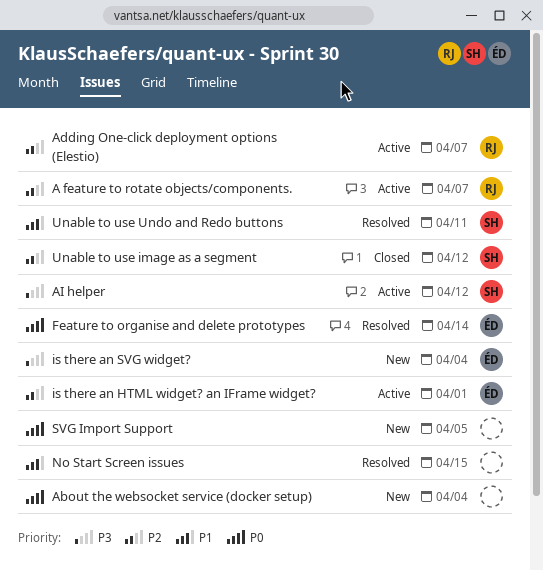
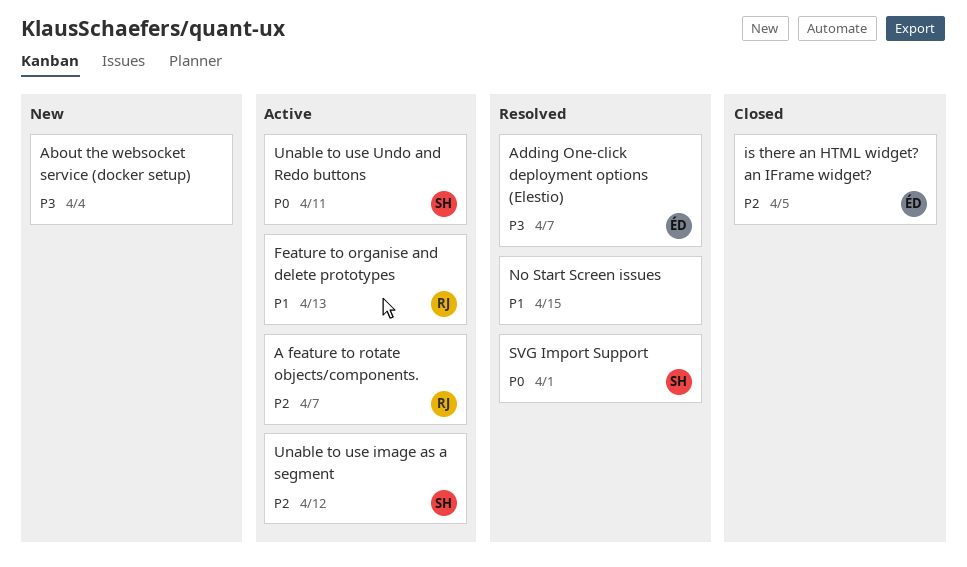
About the websocket service (docker setup), priority: P0 -> P3
Adding One-click deployment options (Elestio), status: Active -> Resolved
Adding One-click deployment options (Elestio), owner: RJ -> ÉD
Adding One-click deployment options (Elestio), priority: P2 -> P3
AI helper: present -> none
Feature to organise and delete prototypes, status: Resolved -> Active
Feature to organise and delete prototypes, owner: ÉD -> RJ
Feature to organise and delete prototypes, priority: P0 -> P1
Feature to organise and delete prototypes, due: Apr 14 -> Apr 13
is there an HTML widget? an IFrame widget?, status: Active -> Closed
is there an HTML widget? an IFrame widget?, due: Apr 1 -> Apr 5
is there an SVG widget?: present -> none
SVG Import Support, status: New -> Resolved
SVG Import Support, owner: none -> SH
SVG Import Support, due: Apr 5 -> Apr 1
Unable to use image as a segment, status: Closed -> Active
Unable to use Undo and Redo buttons, status: Resolved -> Active
Unable to use Undo and Redo buttons, priority: P1 -> P0

